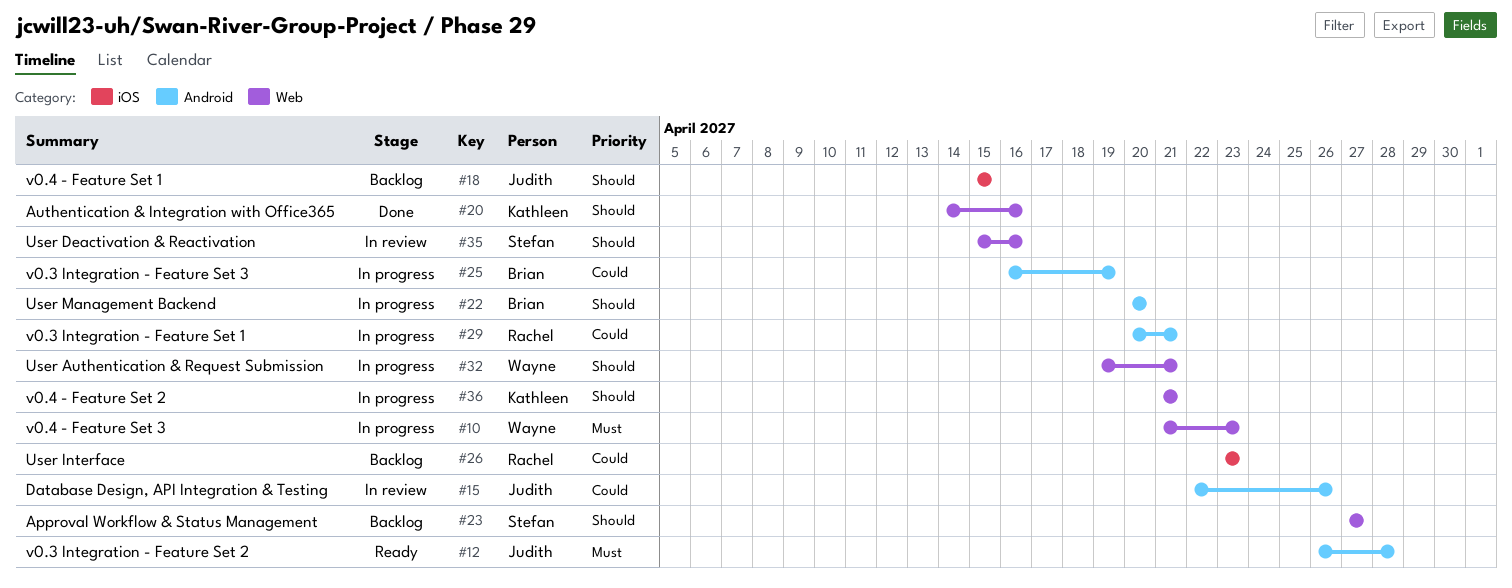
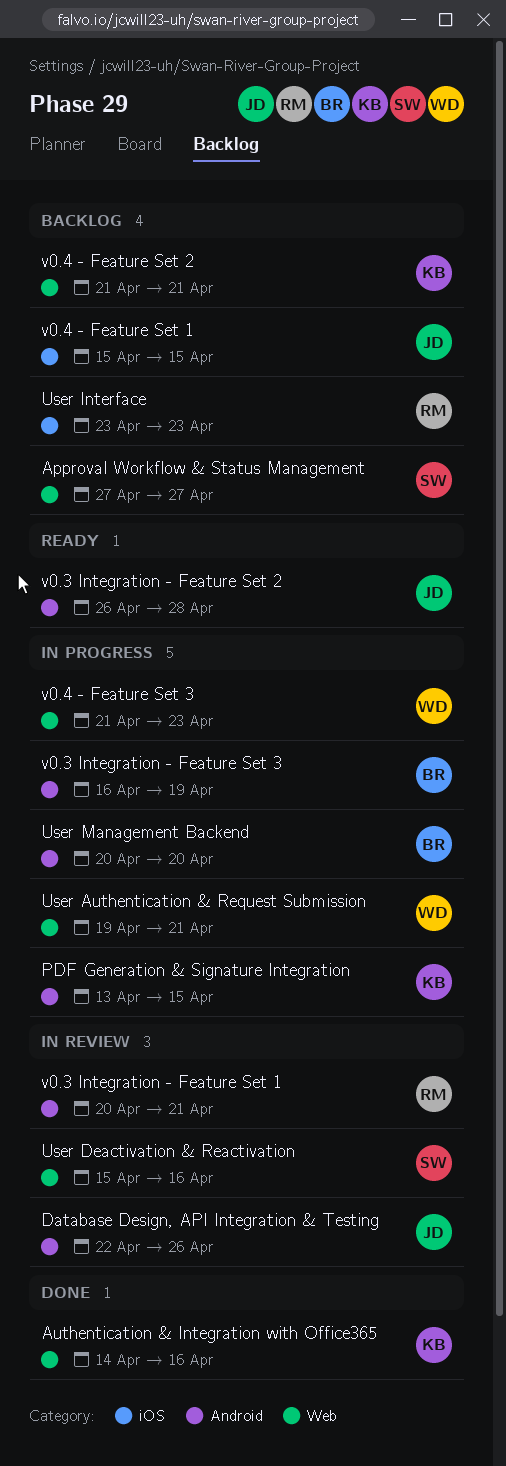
PDF Generation & Signature Integration: none -> present
v0.3 Integration - Feature Set 1, status: In progress -> In review
v0.4 - Feature Set 2, status: In progress -> Backlog

